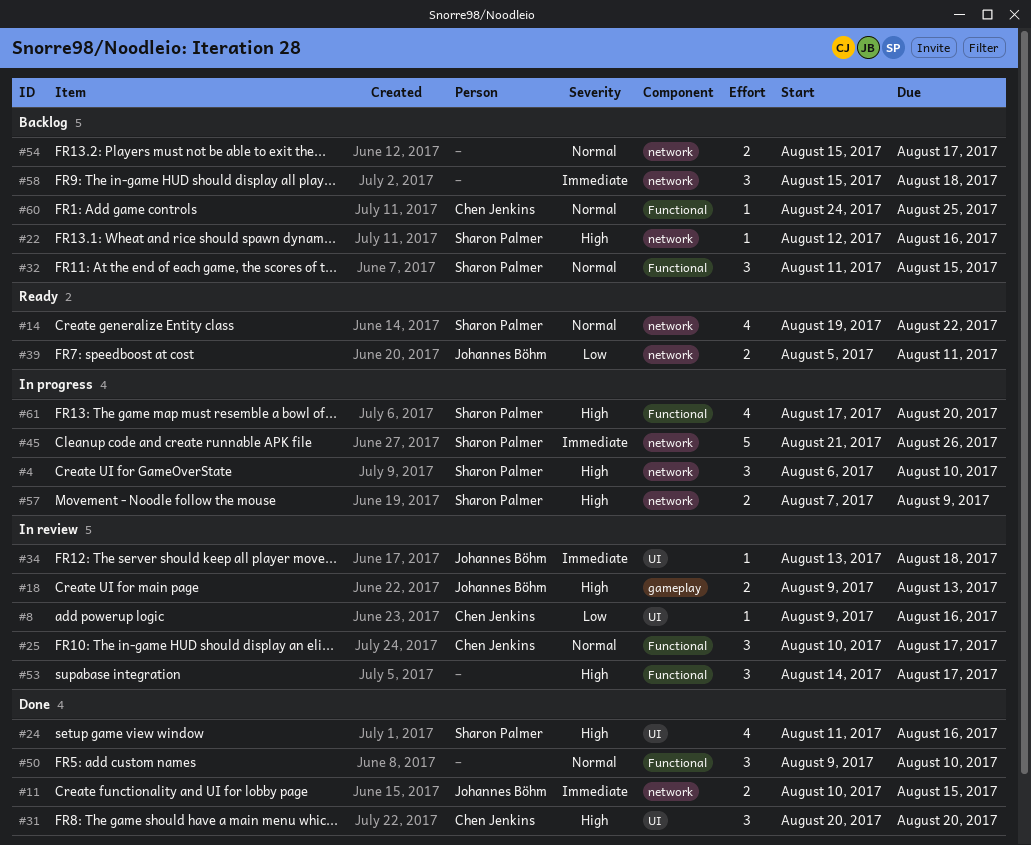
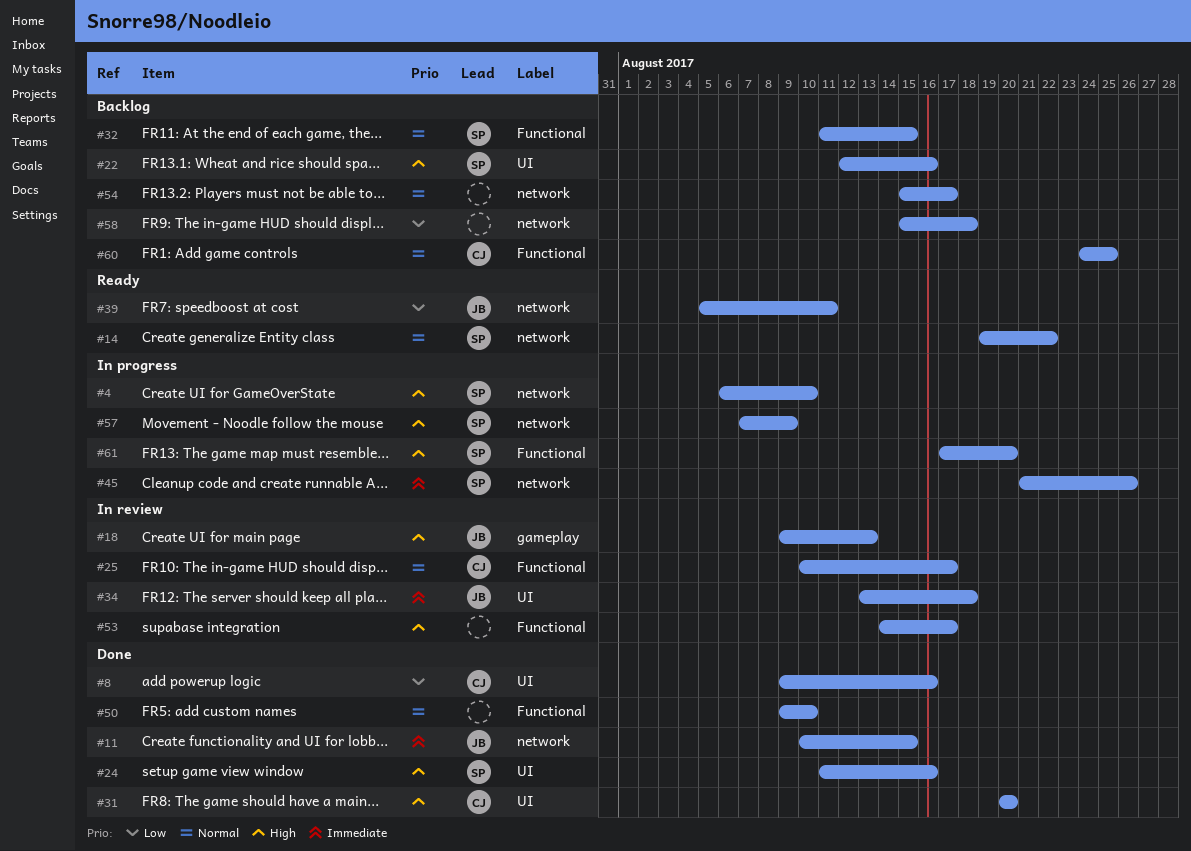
#8, status: In review -> Done
#22, label: network -> UI
#58, priority: Immediate -> Low

